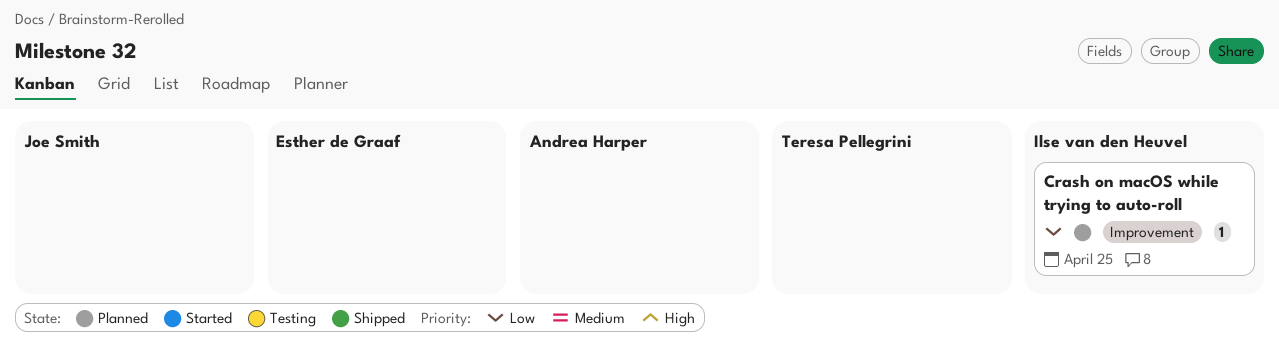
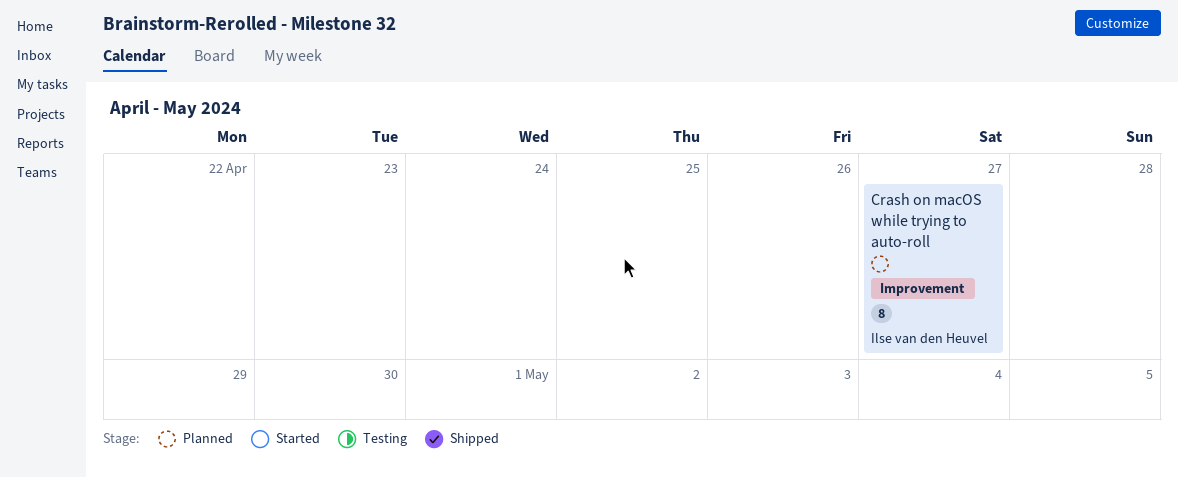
Crash on macOS while trying to auto-roll, estimate: 1 -> 8
Crash on macOS while trying to auto-roll, due: Apr 25 -> Apr 27

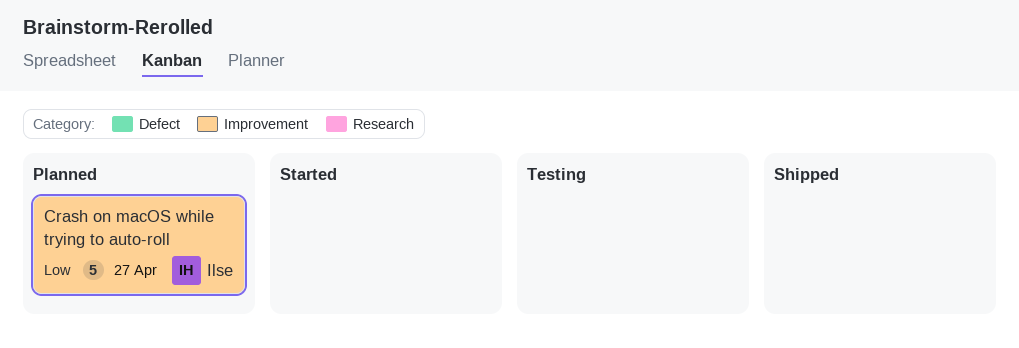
Crash on macOS while trying to auto-roll, estimate: 8 -> 5

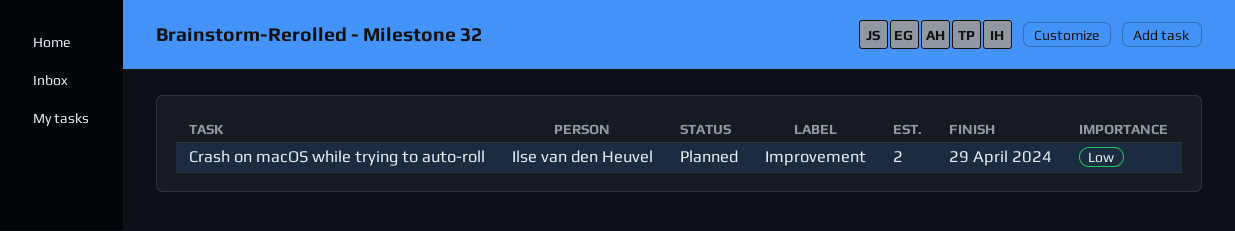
Crash on macOS while trying to auto-roll, estimate: 5 -> 2
Crash on macOS while trying to auto-roll, due: Apr 27 -> Apr 29

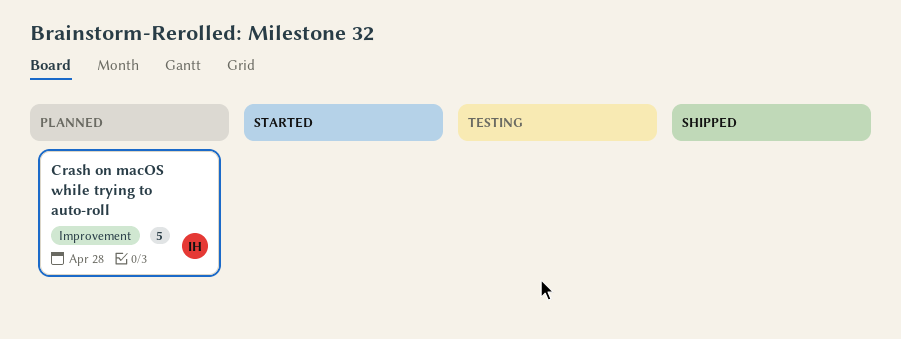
Crash on macOS while trying to auto-roll, estimate: 2 -> 5
Crash on macOS while trying to auto-roll, due: Apr 29 -> Apr 28

